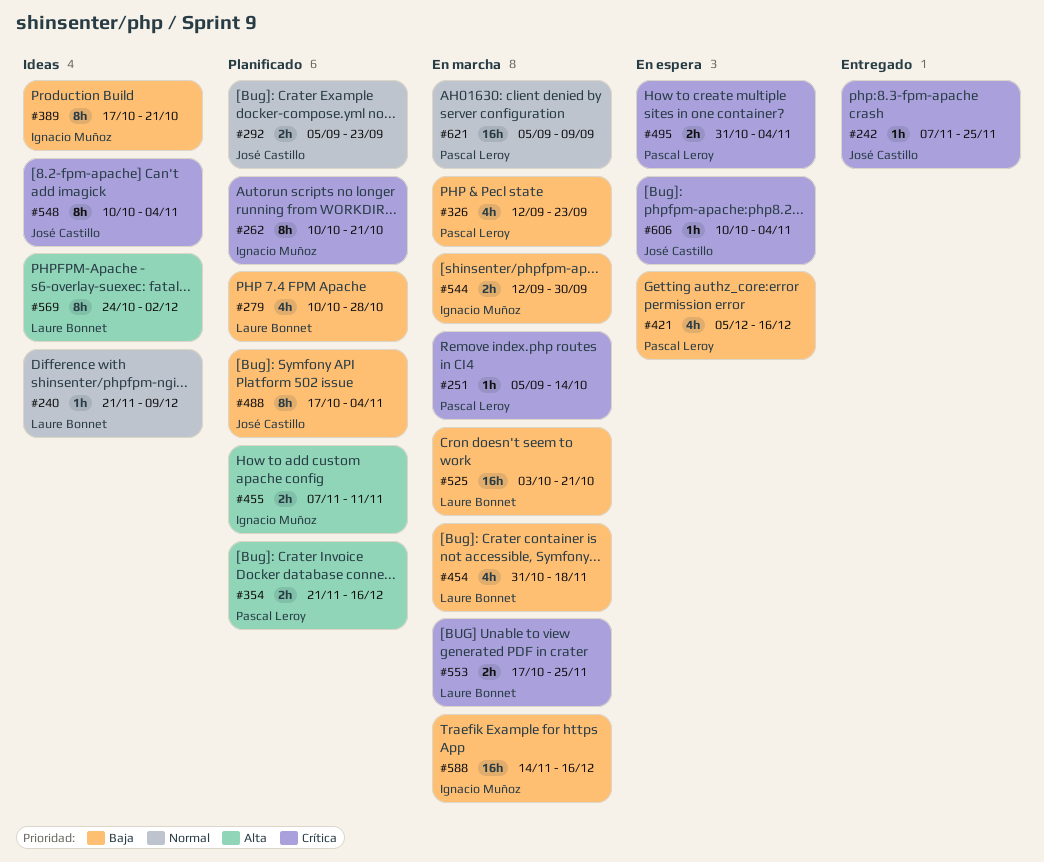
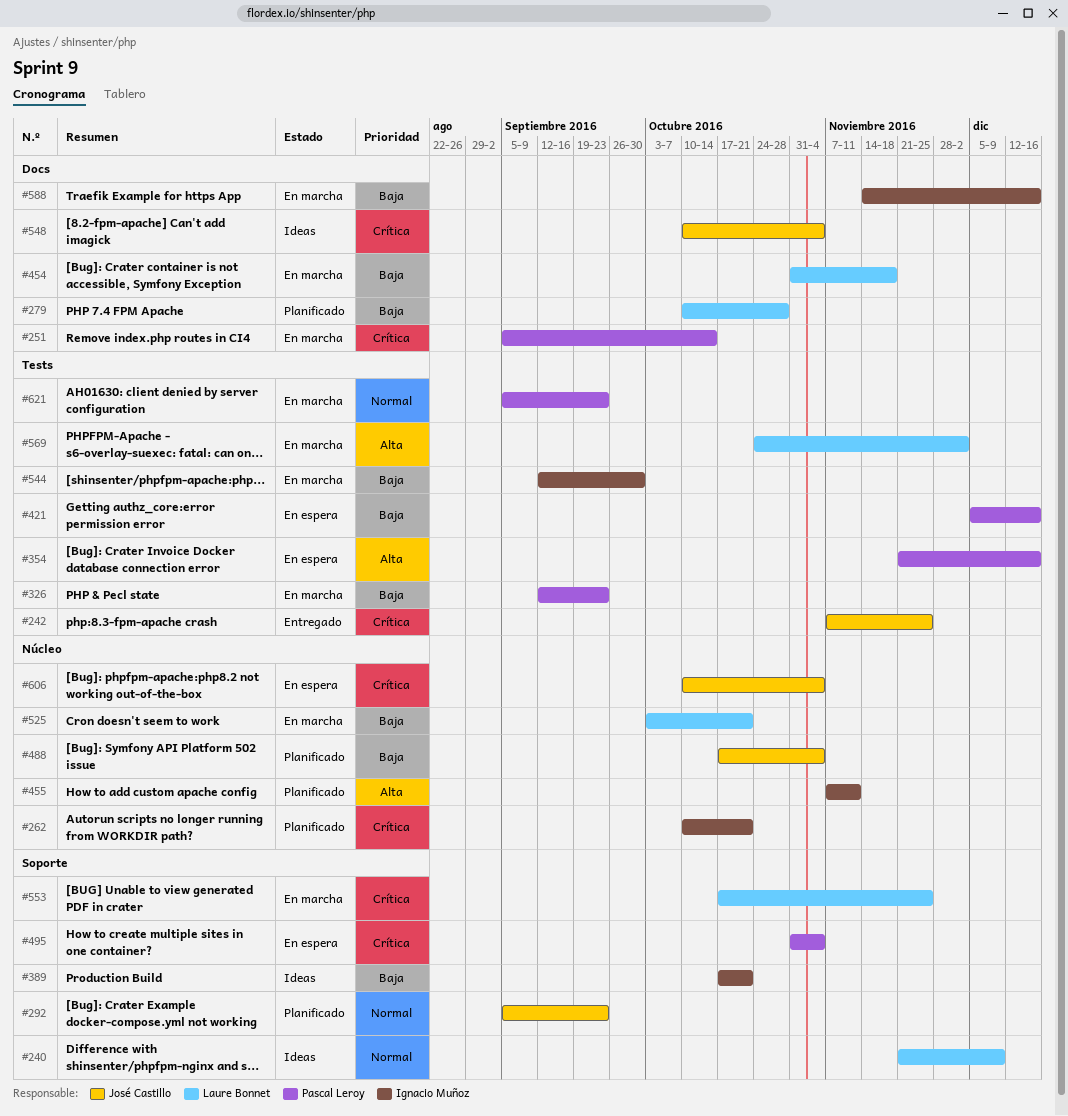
#354, status: Planificado -> En espera
#569, status: Ideas -> En marcha
#621, due: Sep 9 -> Sep 23

